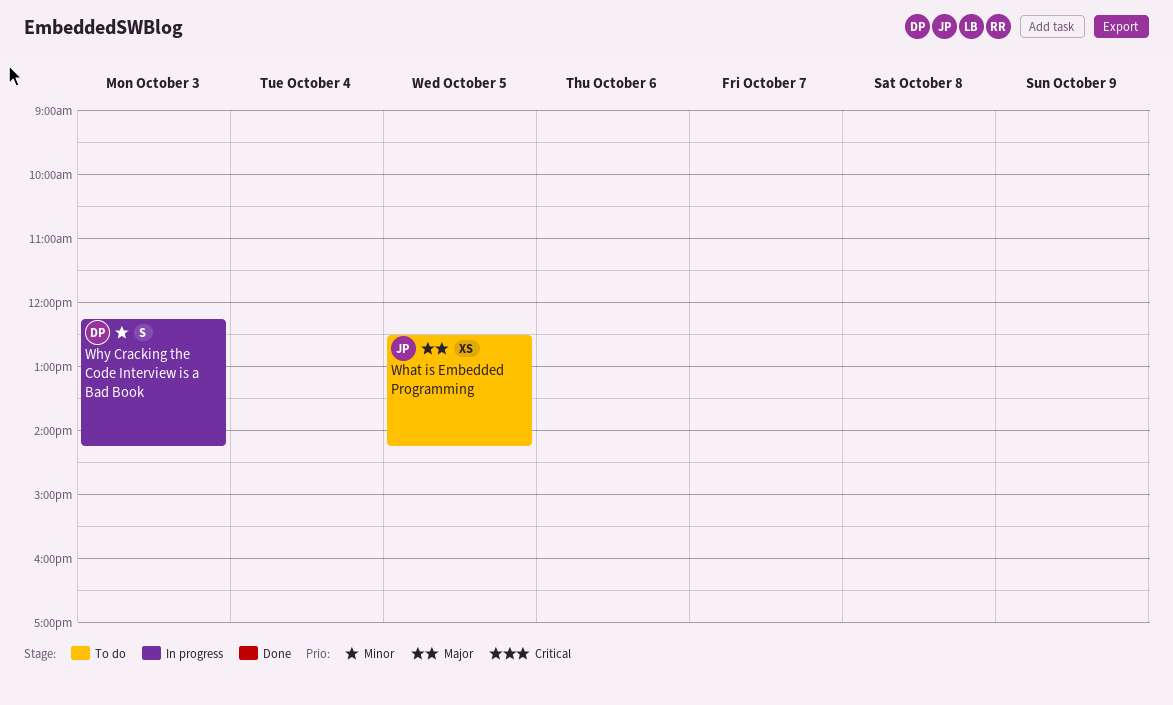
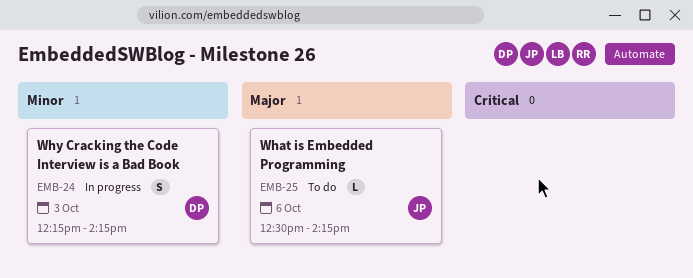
What is Embedded Programming, estimate: XS -> L
What is Embedded Programming, day: Oct 5 -> Oct 6

